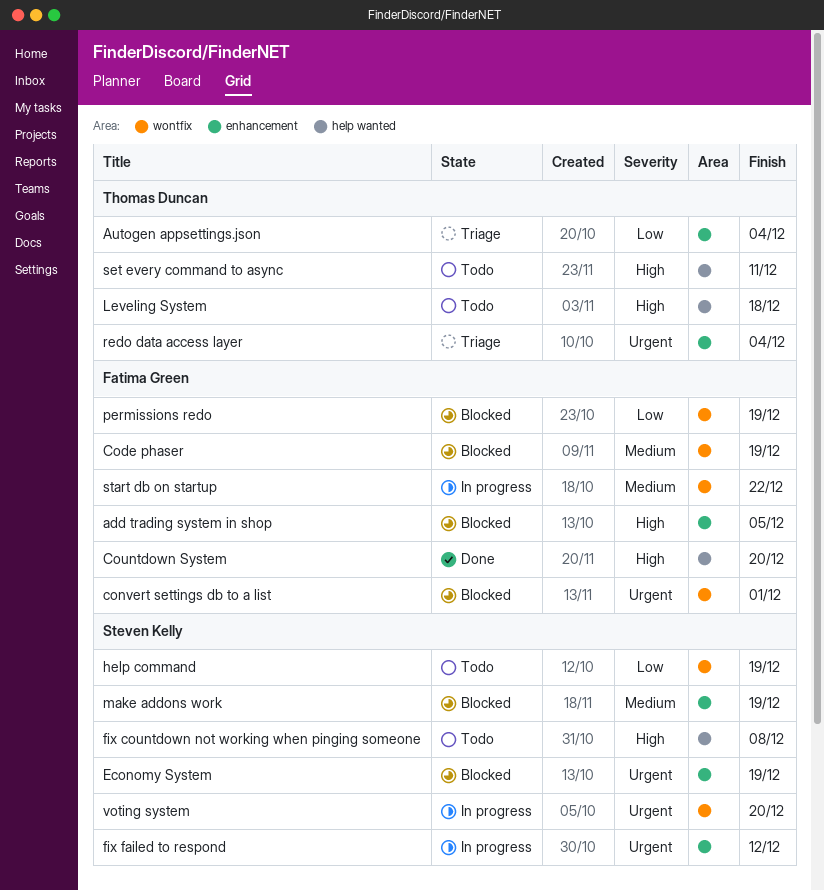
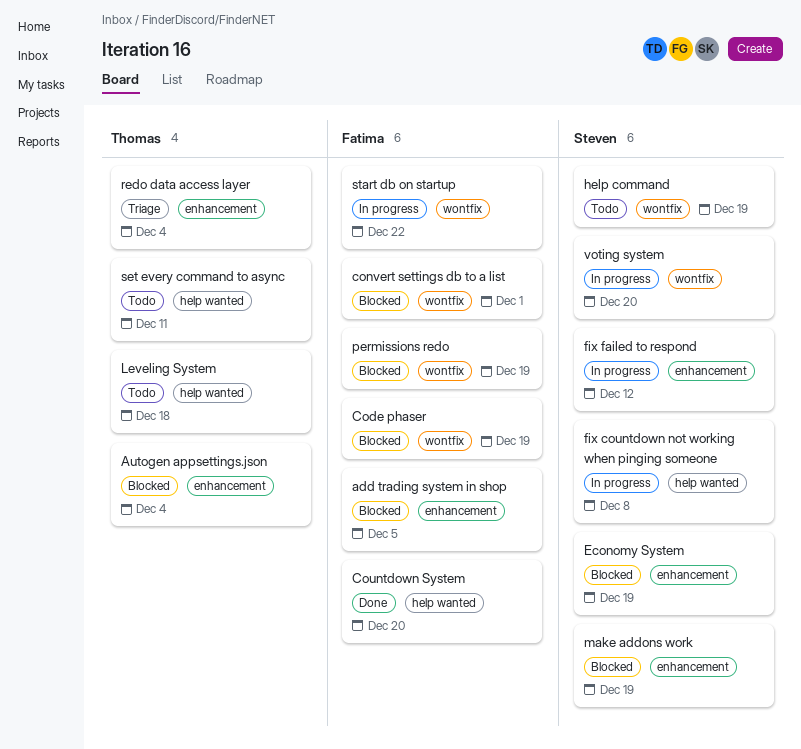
Autogen appsettings.json, status: Triage -> Blocked
fix countdown not working when pinging someone, status: Todo -> In progress

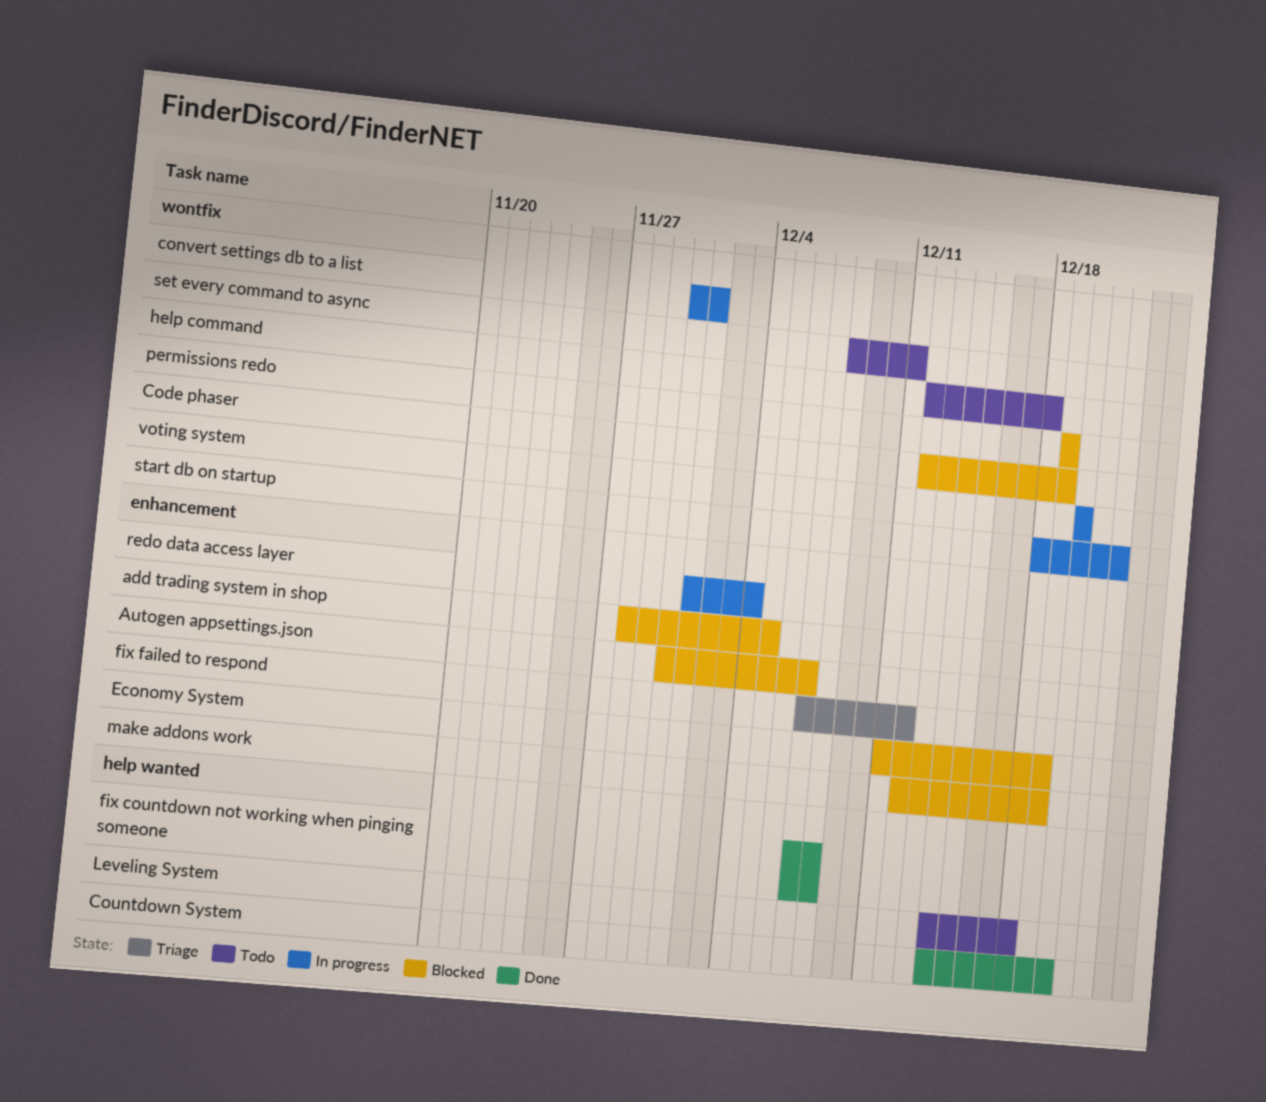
Autogen appsettings.json, due: Dec 4 -> Dec 7
convert settings db to a list, status: Blocked -> In progress
fix countdown not working when pinging someone, status: In progress -> Done
fix failed to respond, status: In progress -> Triage
help command, due: Dec 19 -> Dec 18
redo data access layer, status: Triage -> In progress
set every command to async, label: help wanted -> wontfix

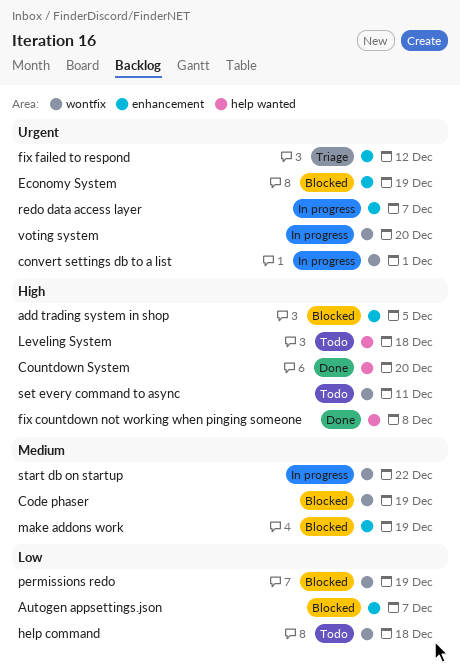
redo data access layer, due: Dec 4 -> Dec 7

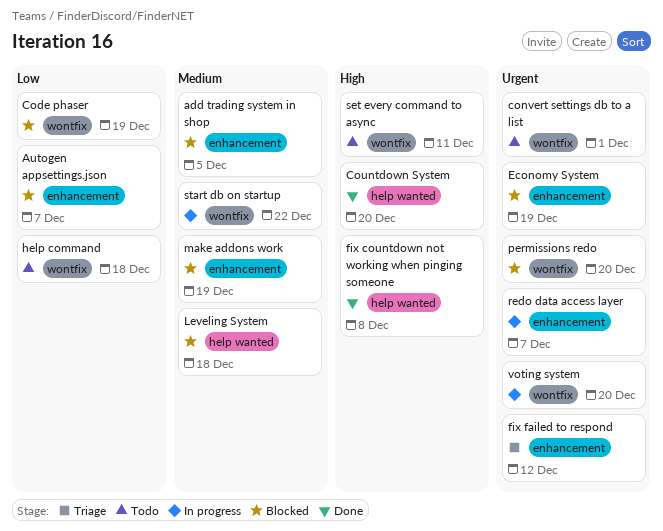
add trading system in shop, priority: High -> Medium
Code phaser, priority: Medium -> Low
convert settings db to a list, status: In progress -> Todo
Leveling System, status: Todo -> Blocked
Leveling System, priority: High -> Medium
permissions redo, priority: Low -> Urgent
permissions redo, due: Dec 19 -> Dec 20

